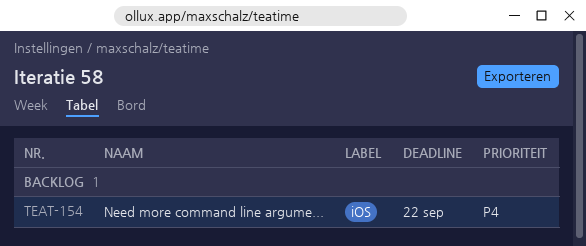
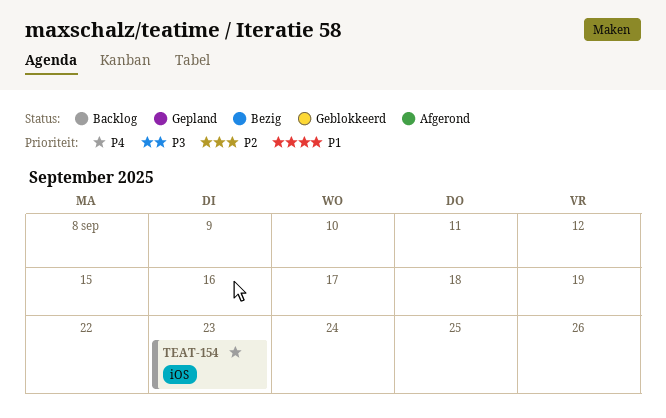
TEAT-154, due: Sep 22 -> Sep 23

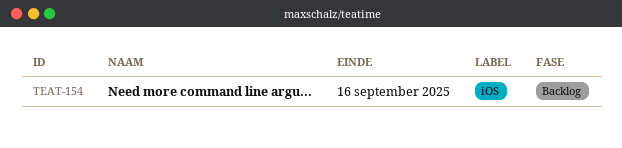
TEAT-154, due: Sep 23 -> Sep 16

